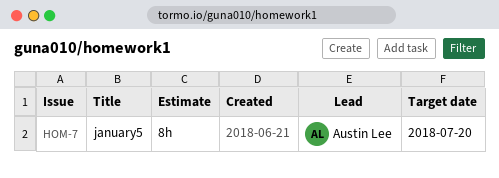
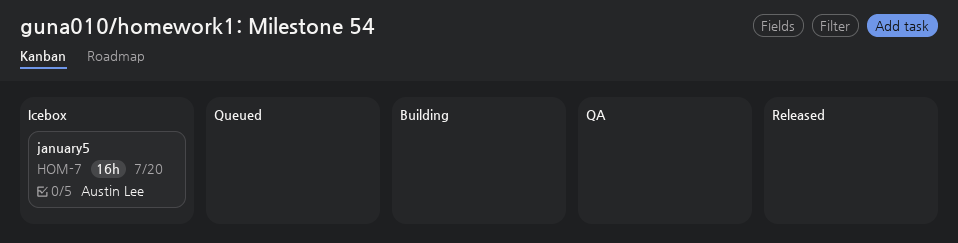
HOM-7, estimate: 8h -> 16h

